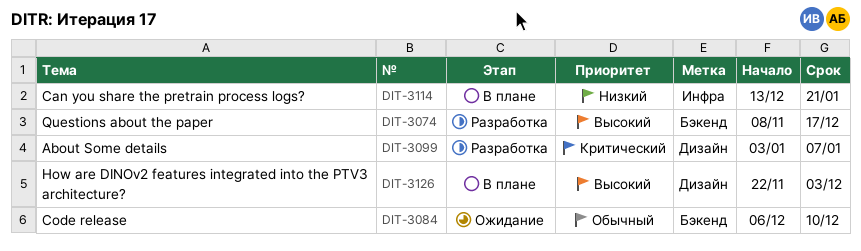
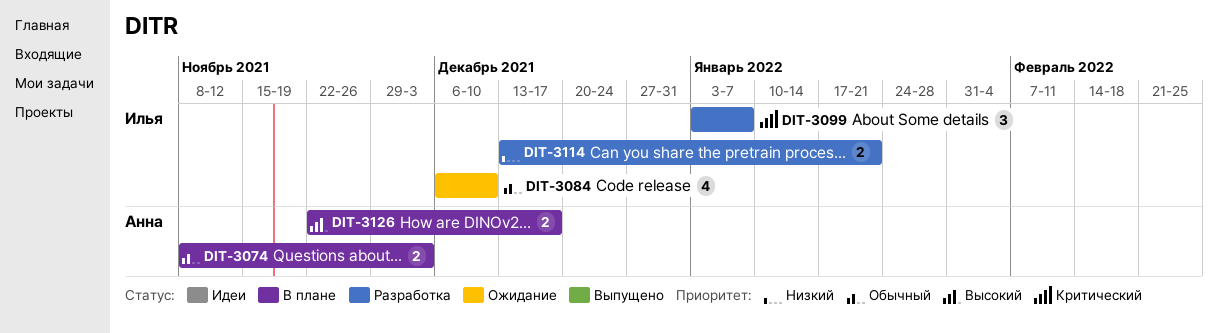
DIT-3074, status: Разработка -> В плане
DIT-3074, priority: Высокий -> Обычный
DIT-3074, due: Dec 17 -> Dec 3
DIT-3114, status: В плане -> Разработка
DIT-3126, due: Dec 3 -> Dec 17

